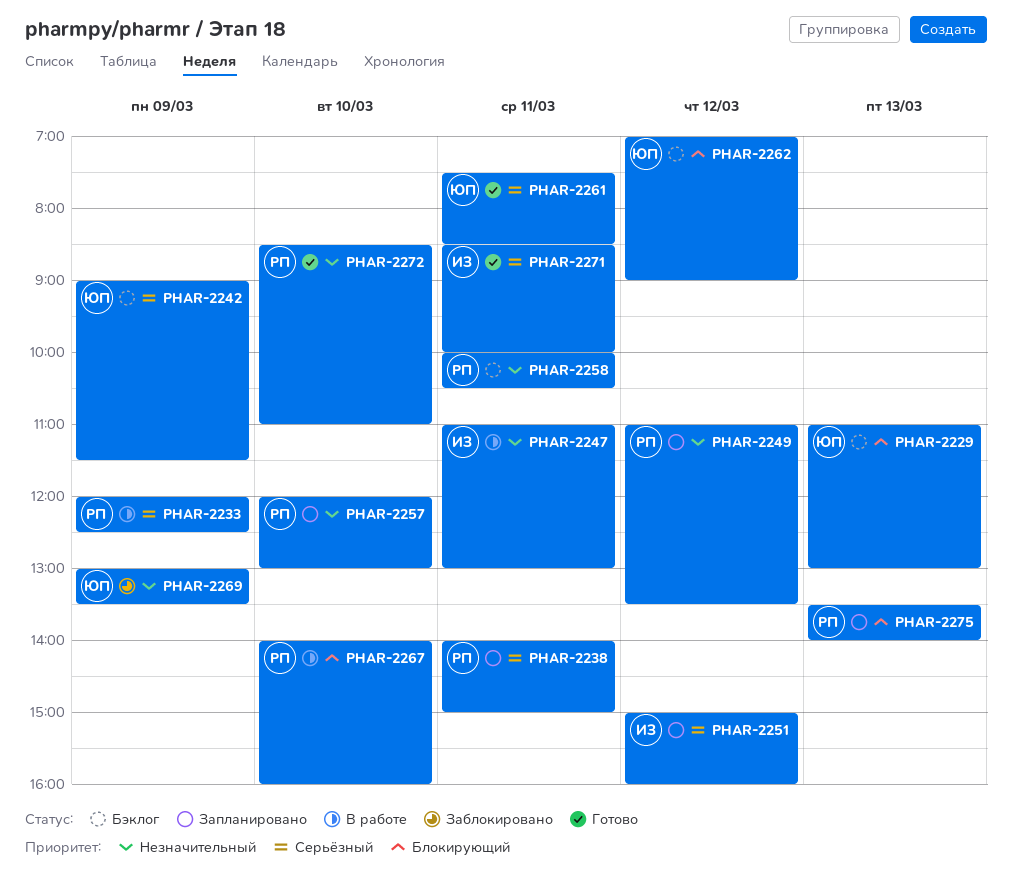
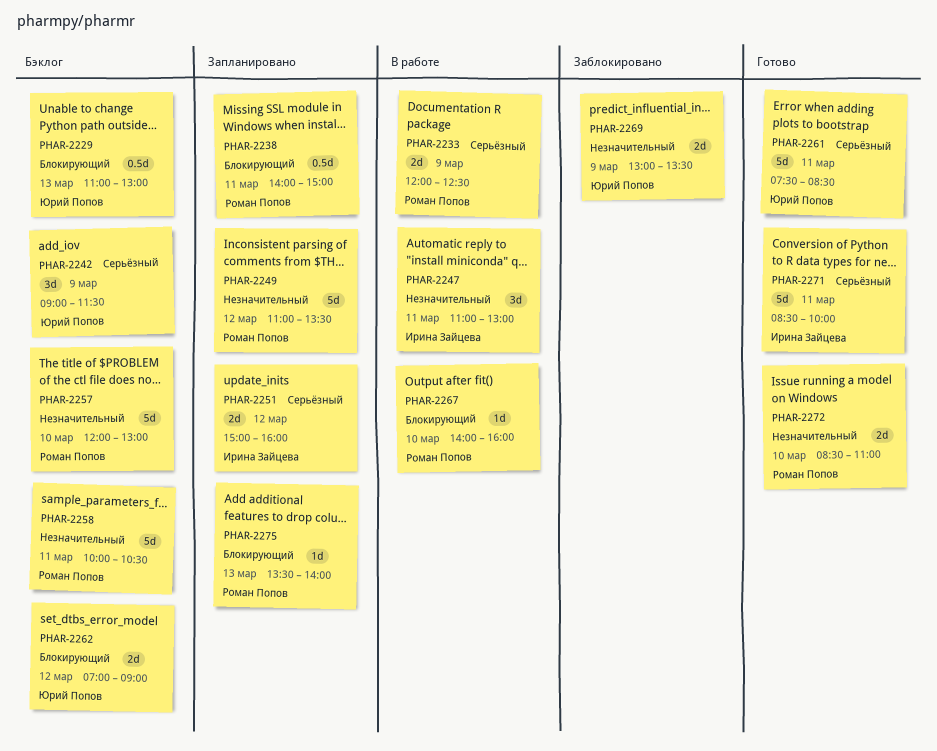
PHAR-2238, priority: Серьёзный -> Блокирующий
PHAR-2257, status: Запланировано -> Бэклог

